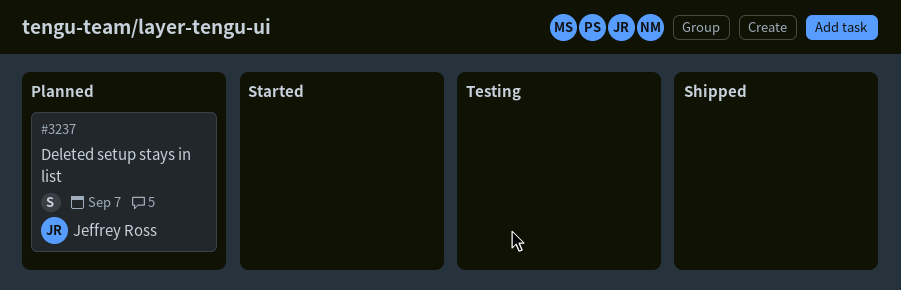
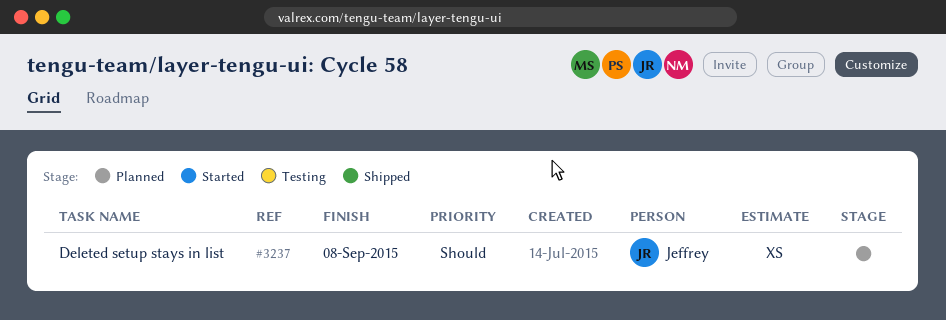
#3237, estimate: S -> XS
#3237, due: Sep 7 -> Sep 8

